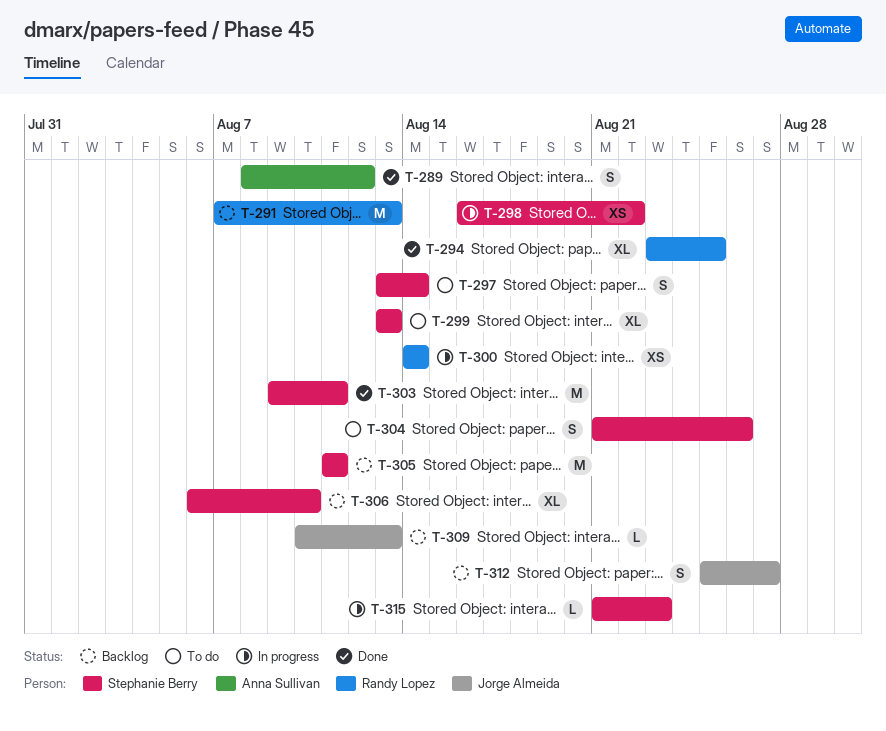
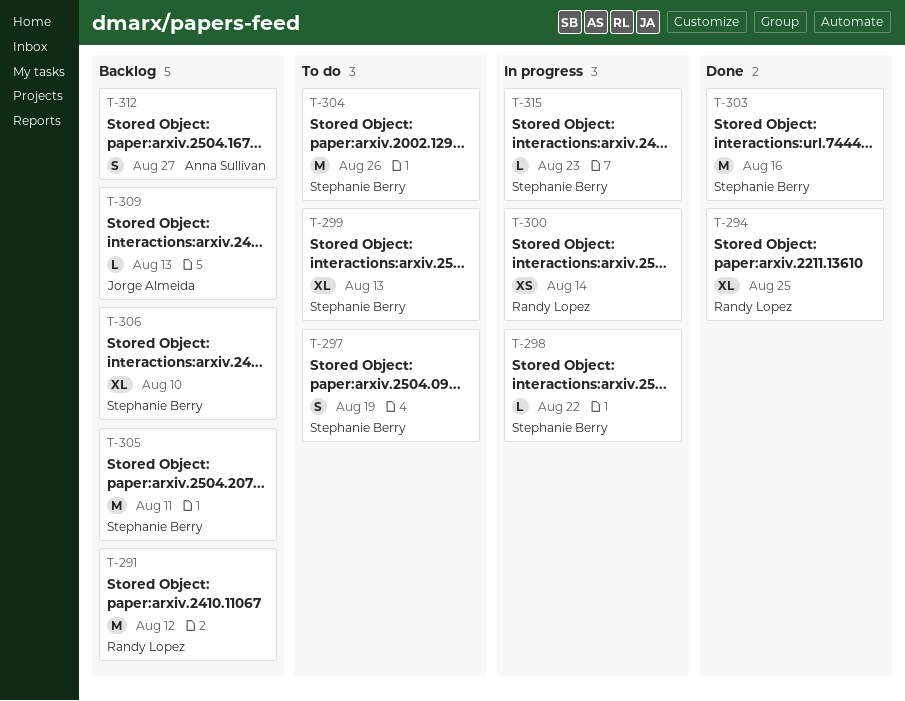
T-289: present -> none
T-291, due: Aug 13 -> Aug 12
T-297, due: Aug 14 -> Aug 19
T-298, estimate: XS -> L
T-303, due: Aug 11 -> Aug 16
T-304, estimate: S -> M
T-312, owner: Jorge Almeida -> Anna Sullivan

